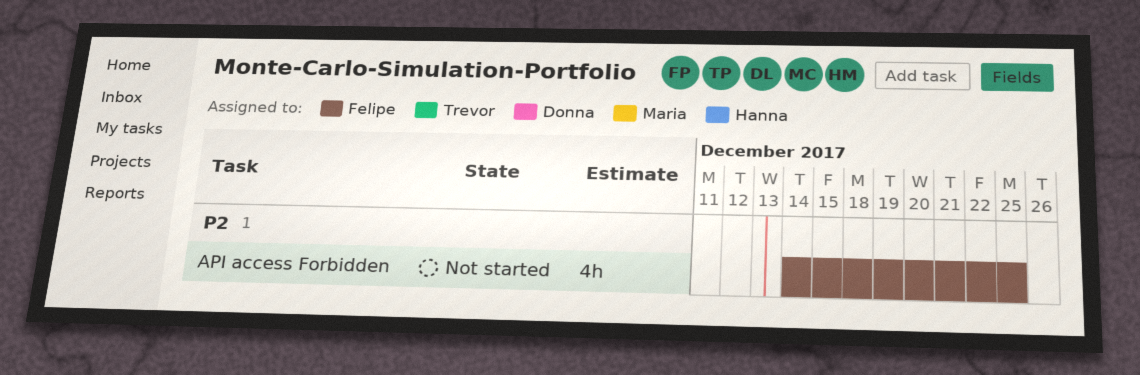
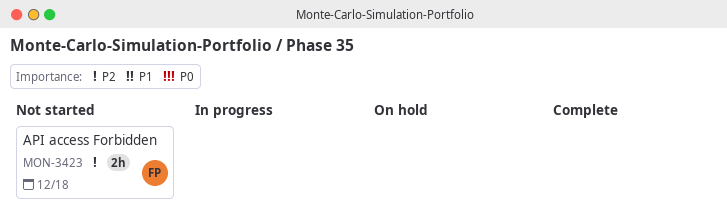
API access Forbidden, estimate: 4h -> 2h
API access Forbidden, due: Dec 25 -> Dec 18

